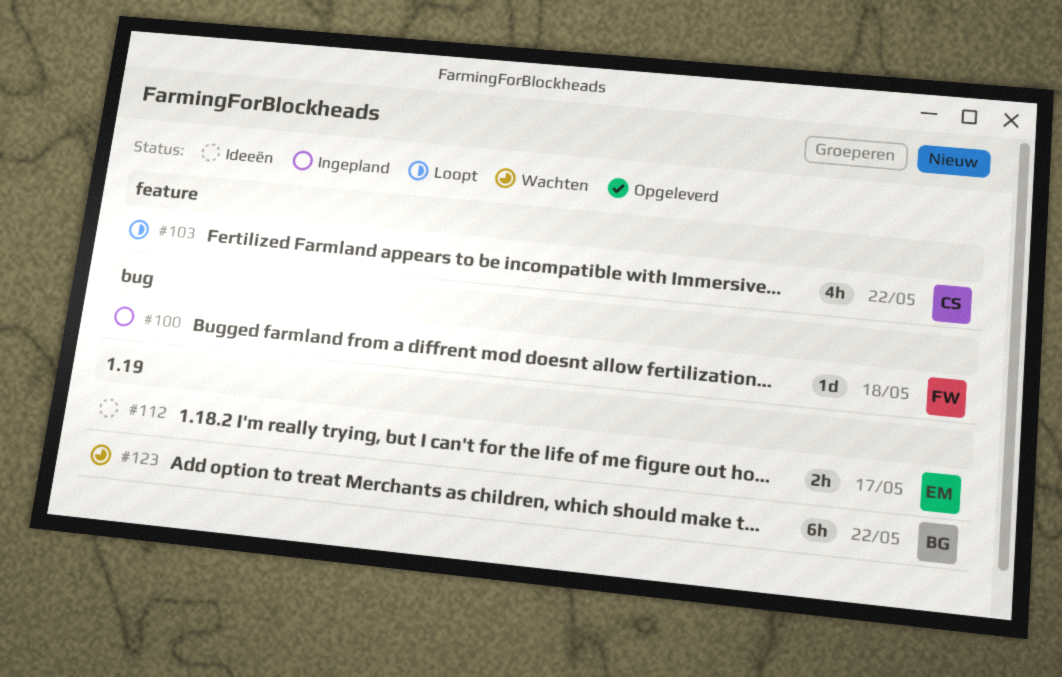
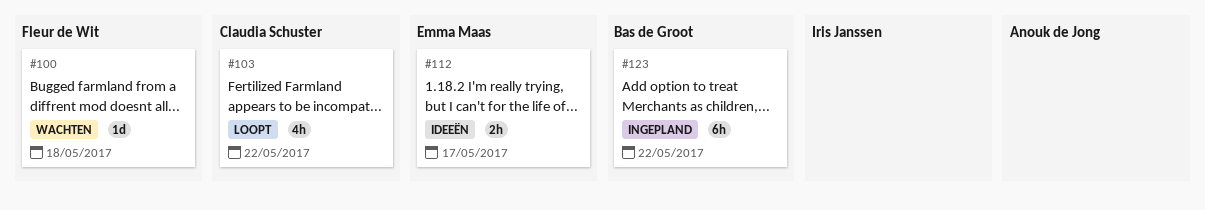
#100, status: Ingepland -> Wachten
#123, status: Wachten -> Ingepland

